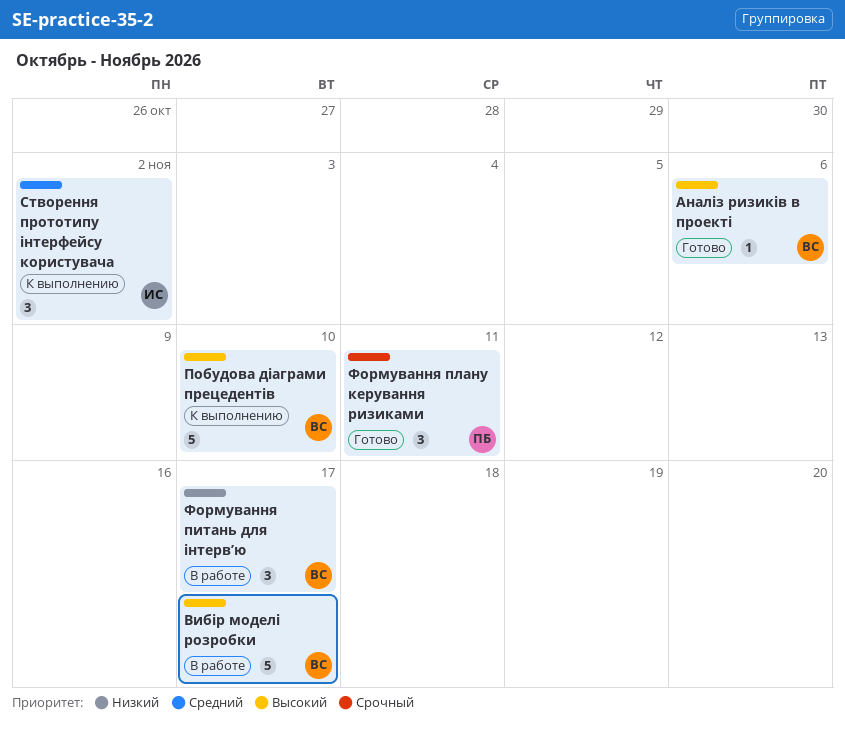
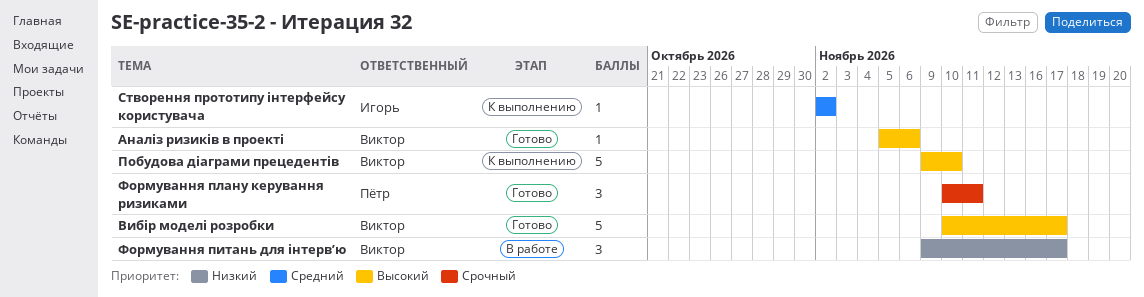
Вибір моделі розробки, status: В работе -> Готово
Створення прототипу інтерфейсу користувача, estimate: 3 -> 1

